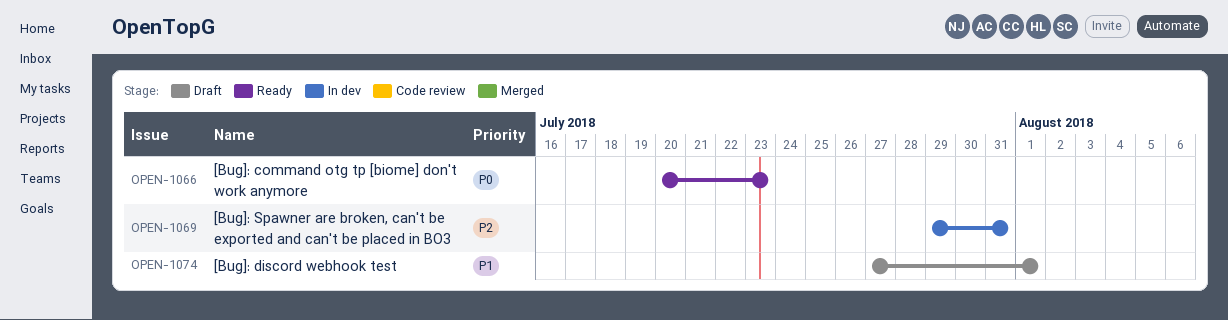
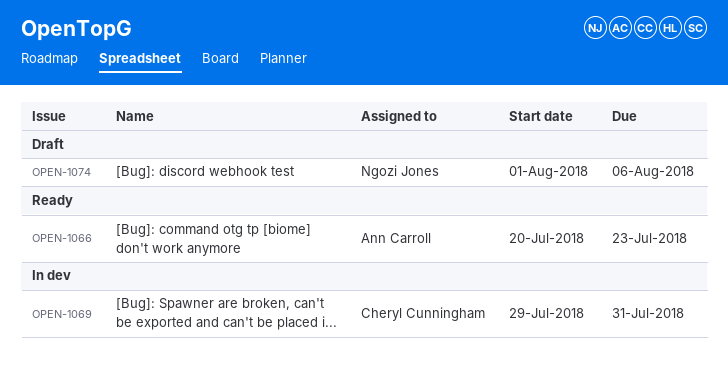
OPEN-1074, start: Jul 27 -> Aug 1
OPEN-1074, due: Aug 1 -> Aug 6

